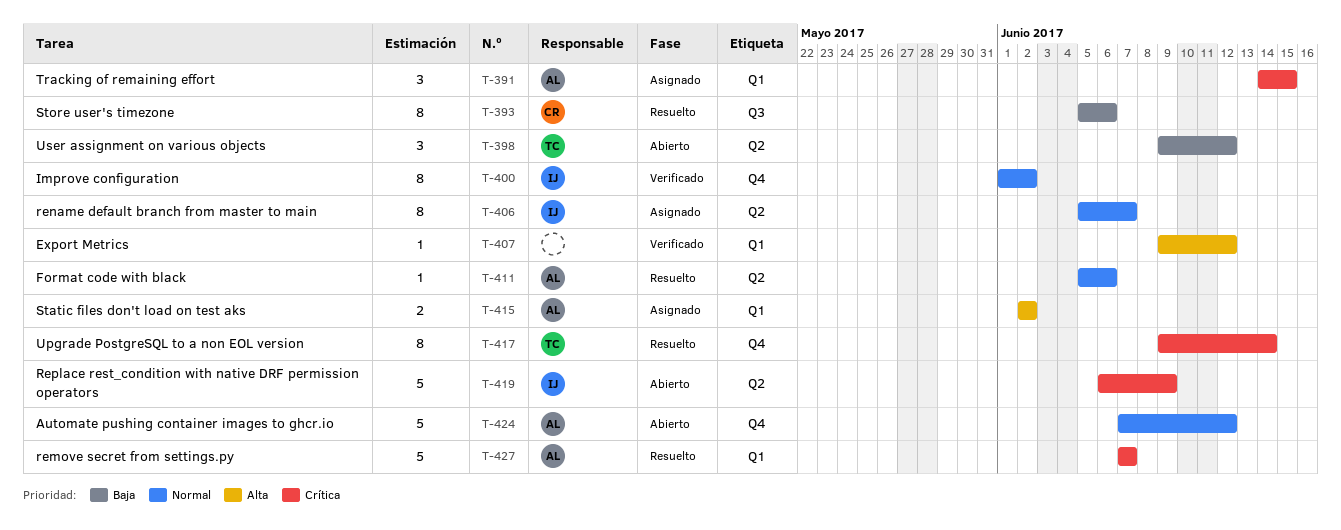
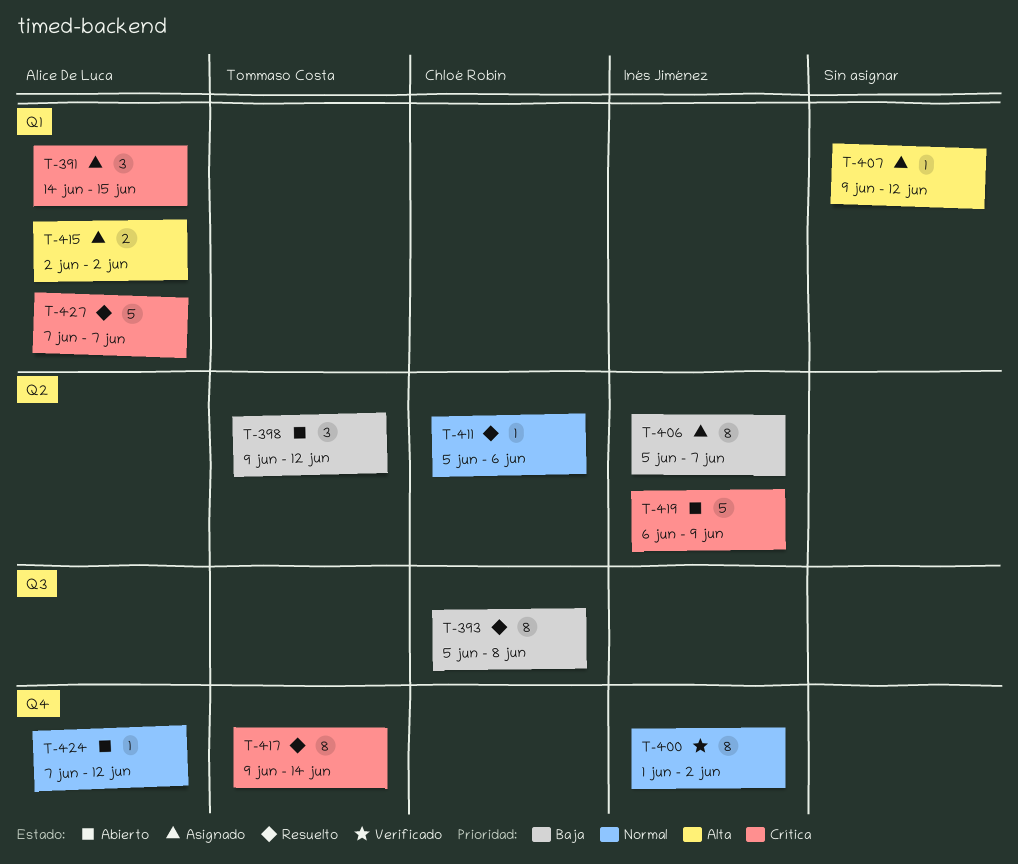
T-393, due: Jun 6 -> Jun 8
T-406, priority: Normal -> Baja
T-407, status: Verificado -> Asignado
T-411, owner: Alice De Luca -> Chloé Robin
T-424, estimate: 5 -> 1

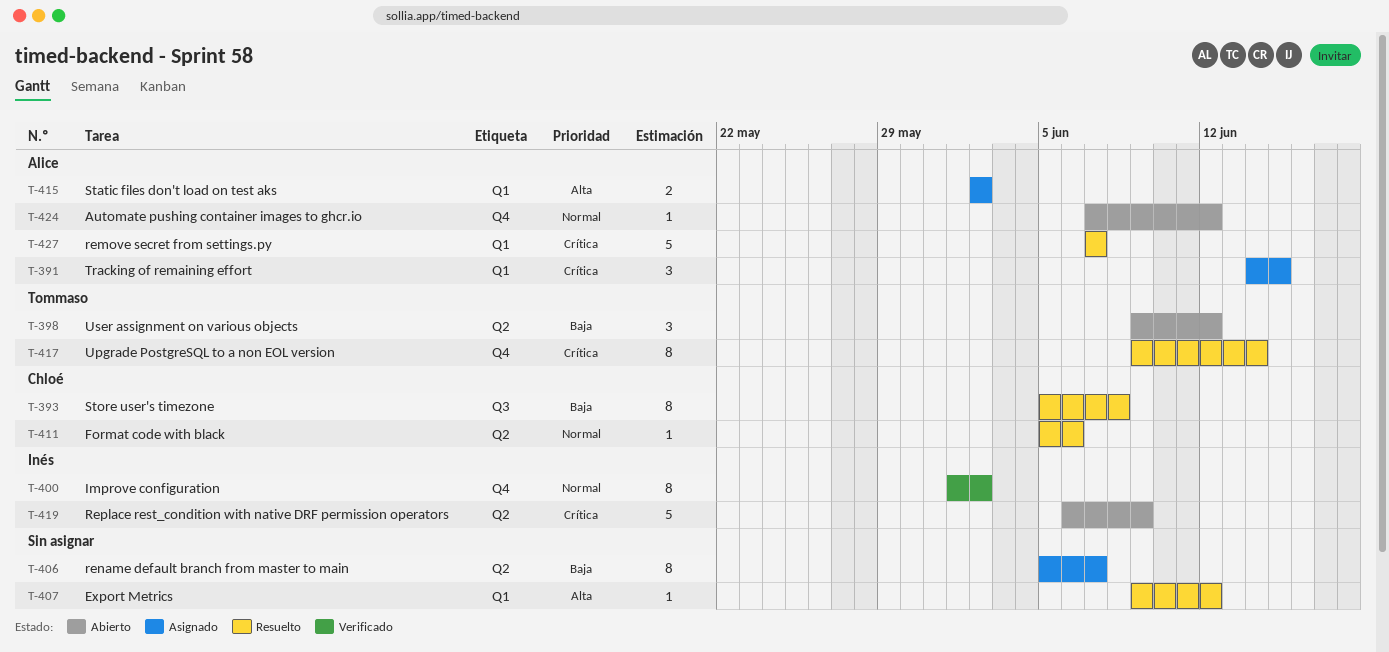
T-406, owner: Inés Jiménez -> none
T-407, status: Asignado -> Resuelto

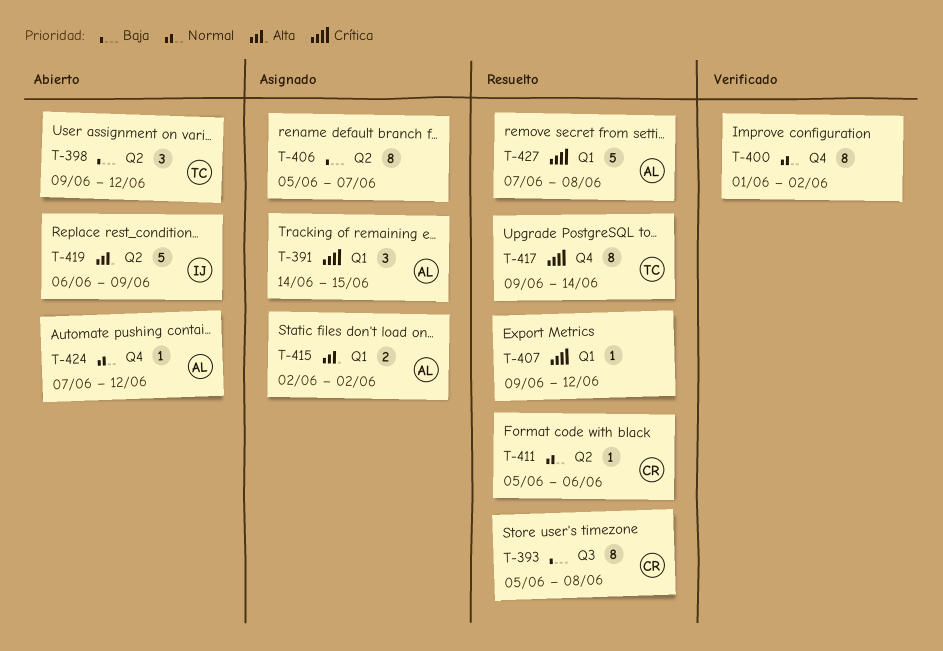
T-400, owner: Inés -> none
T-407, priority: Alta -> Crítica
T-419, priority: Crítica -> Alta
T-427, due: Jun 7 -> Jun 8

